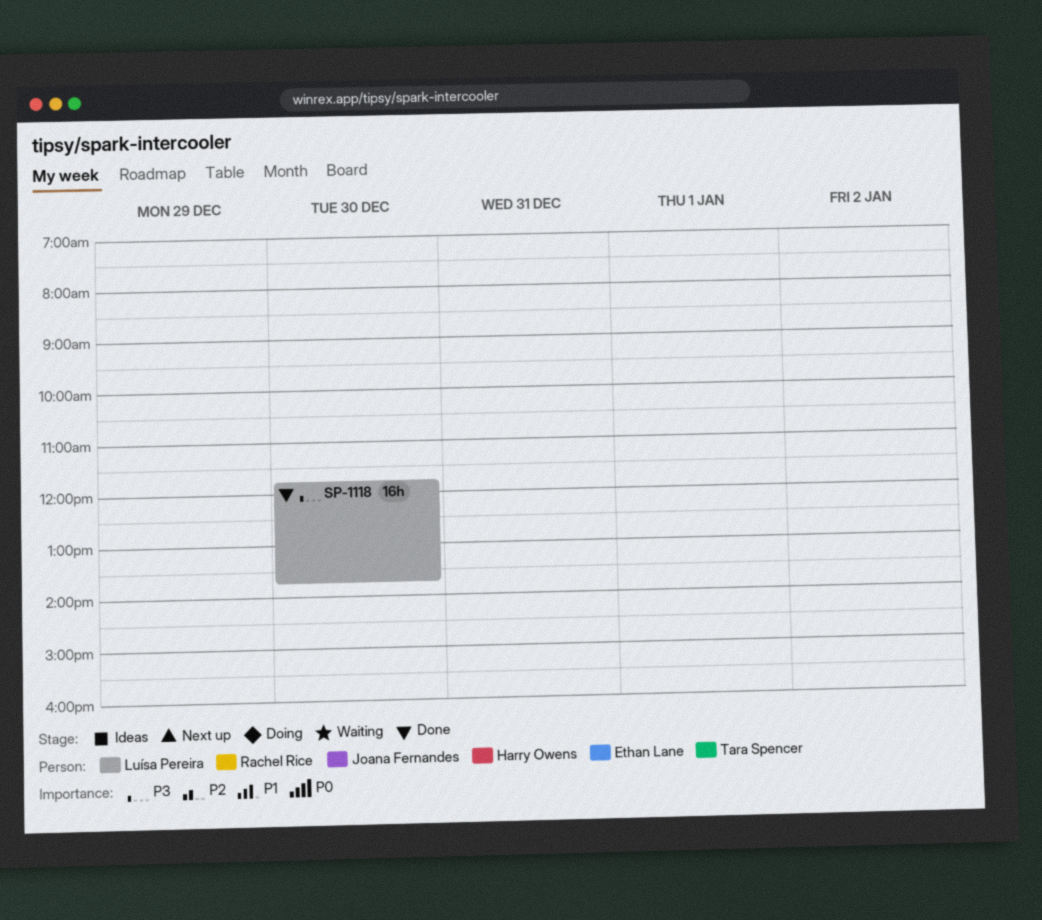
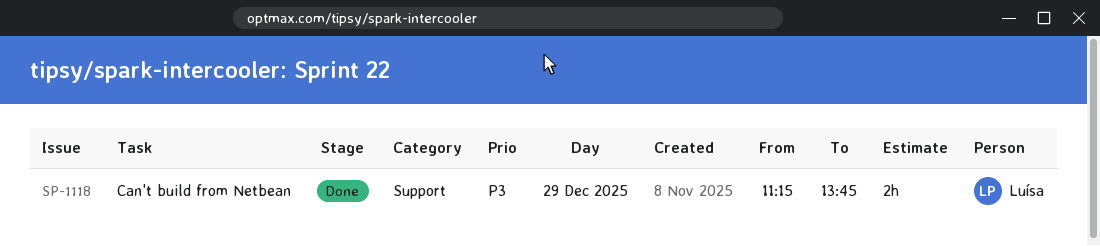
SP-1118, estimate: 16h -> 2h
SP-1118, day: Dec 30 -> Dec 29
SP-1118, begins: 11:45 -> 11:15

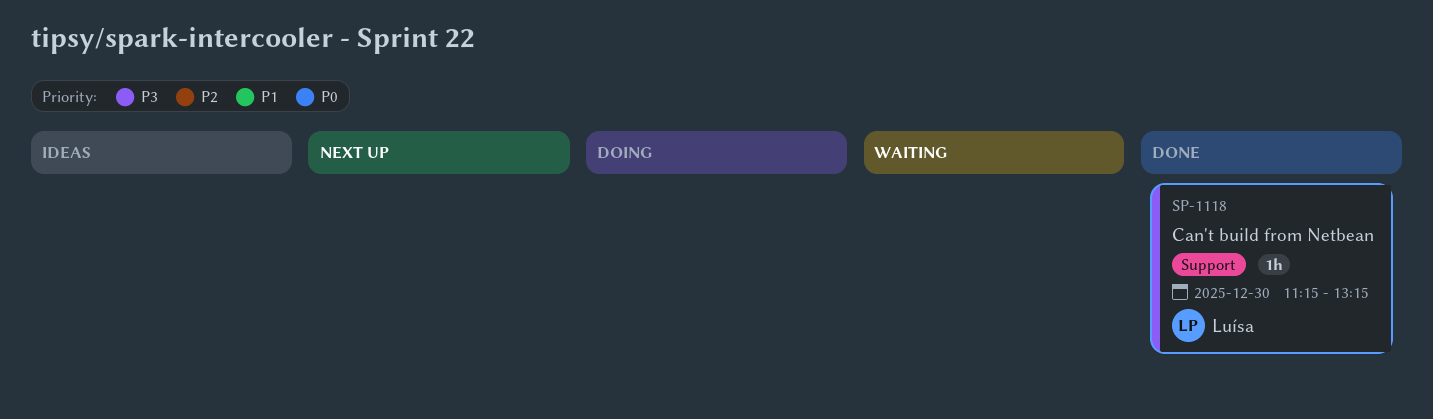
SP-1118, estimate: 2h -> 1h
SP-1118, day: Dec 29 -> Dec 30
SP-1118, ends: 13:45 -> 13:15

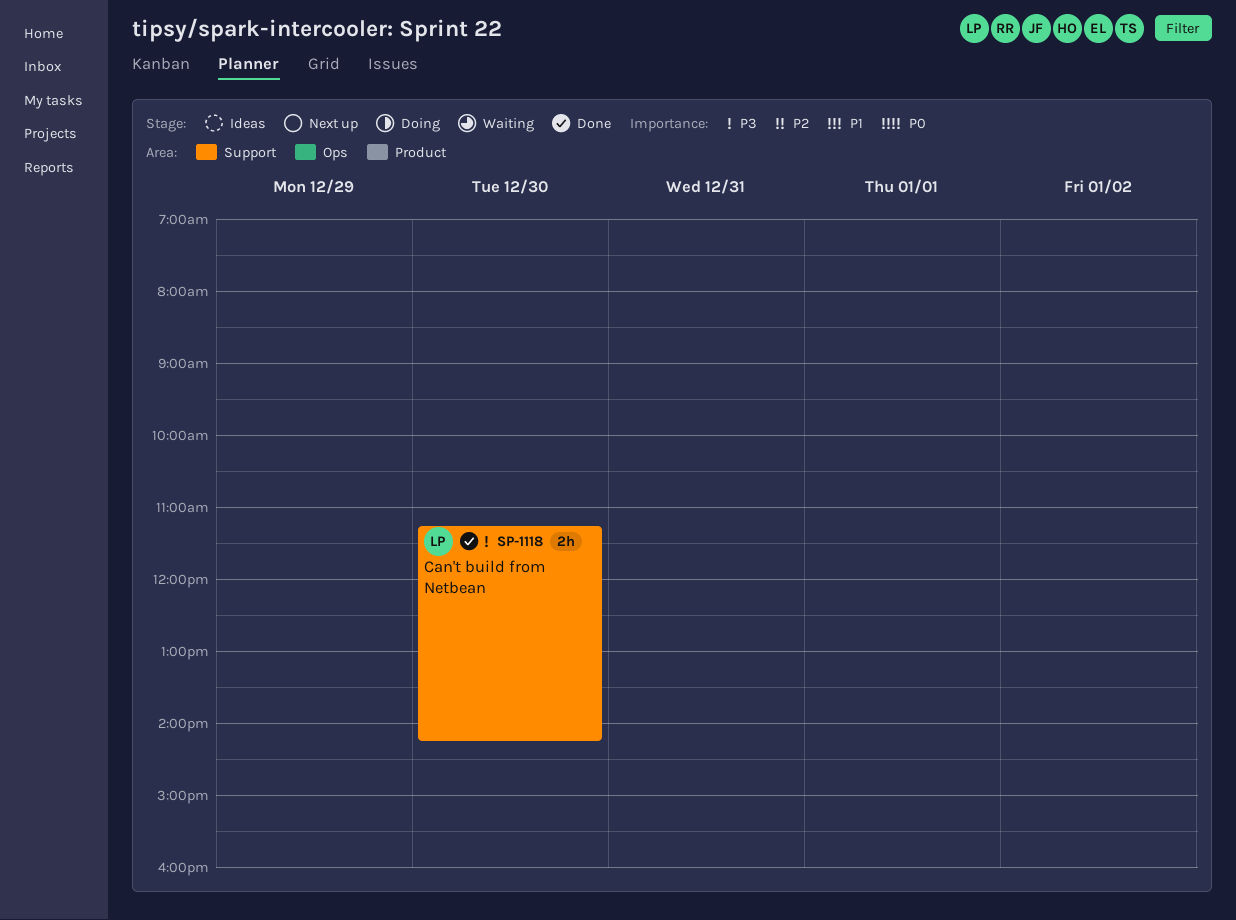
SP-1118, estimate: 1h -> 2h
SP-1118, ends: 13:15 -> 14:15

